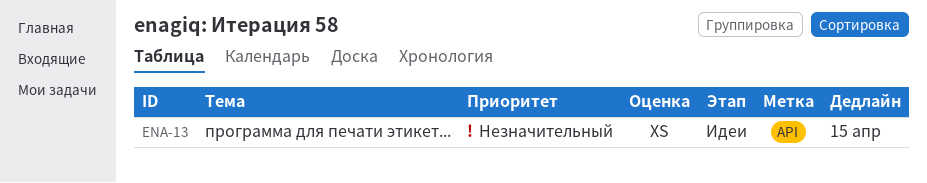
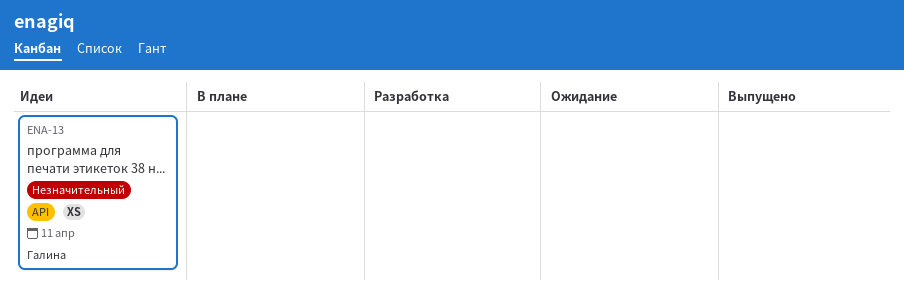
ENA-13, due: Apr 15 -> Apr 11

